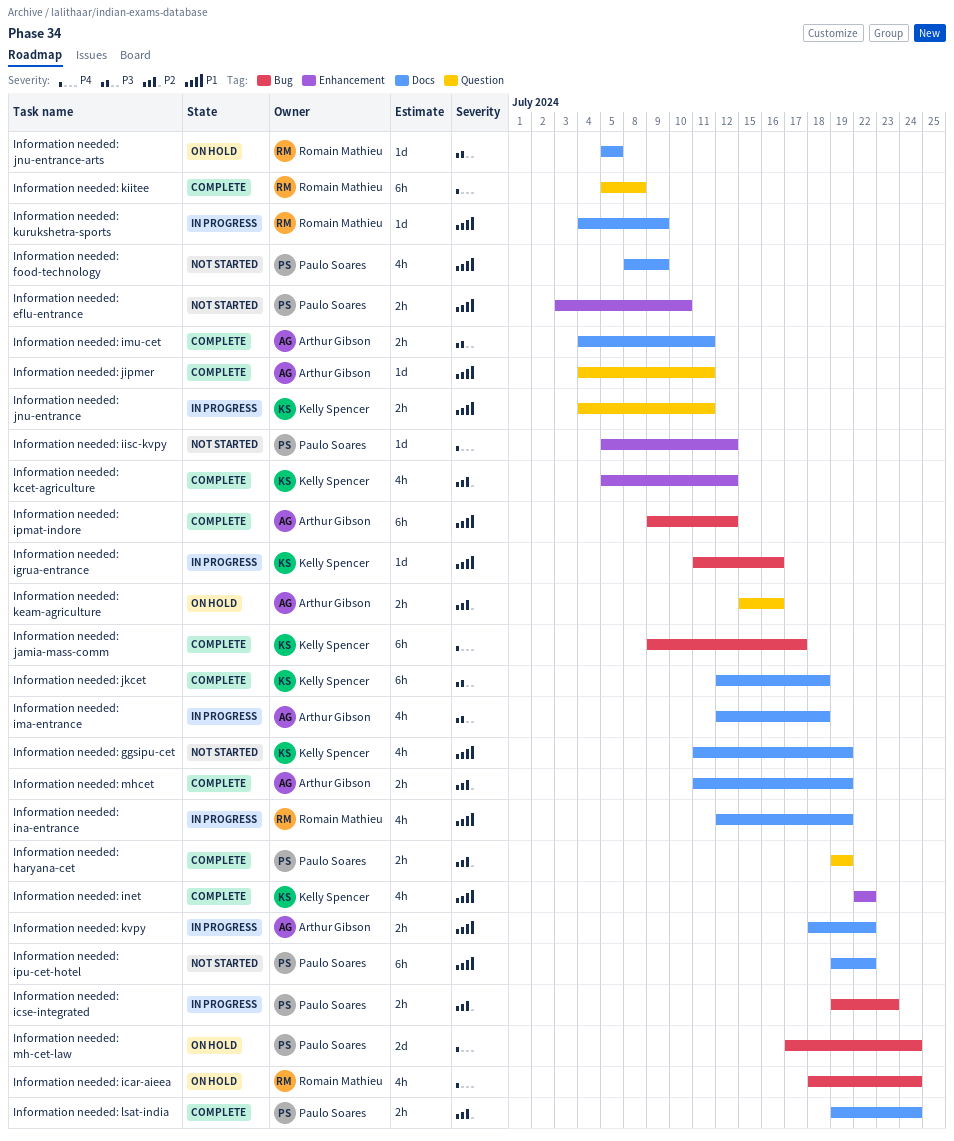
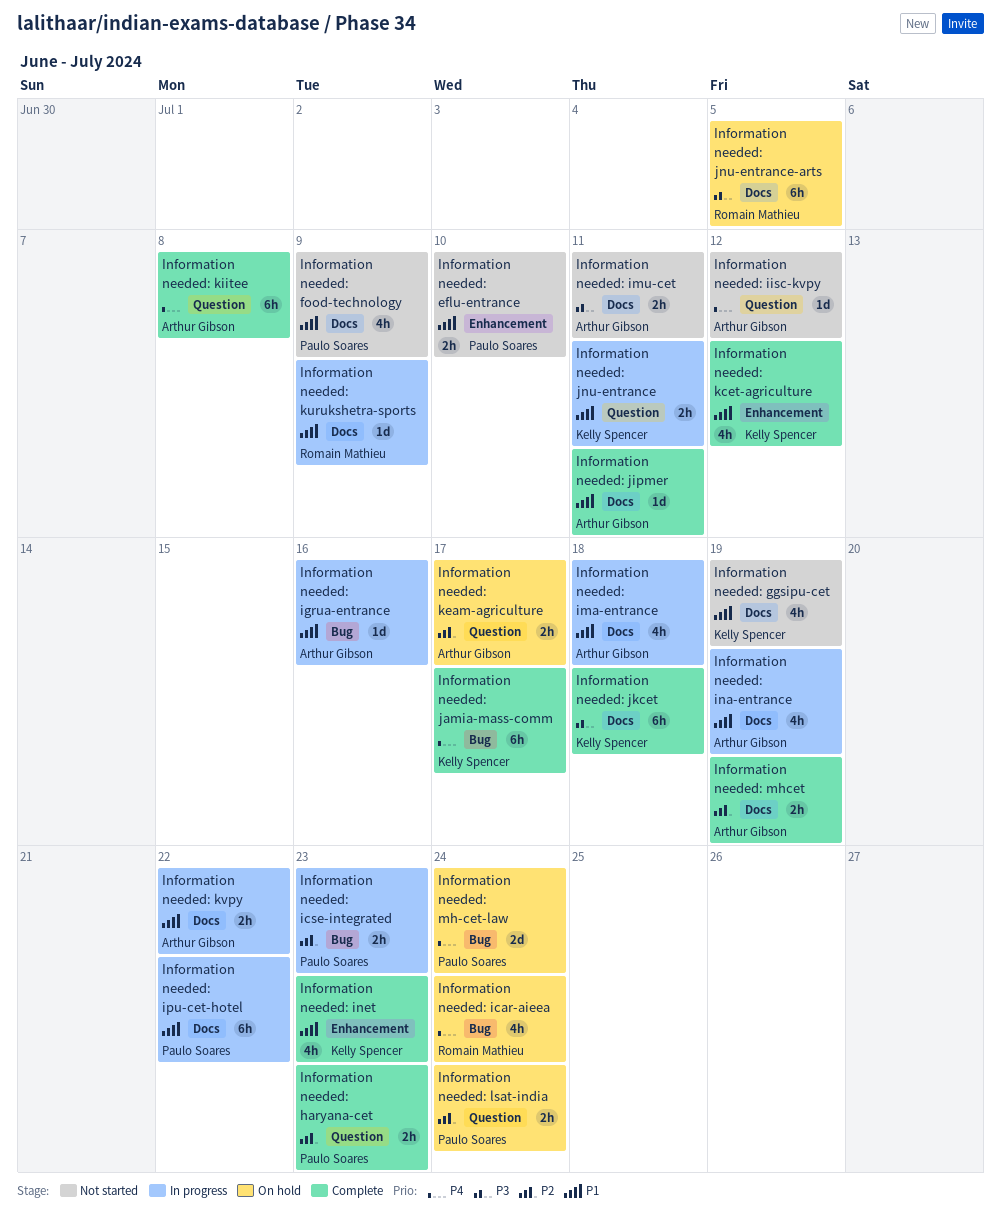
Information needed: haryana-cet, due: Jul 19 -> Jul 23
Information needed: igrua-entrance, owner: Kelly Spencer -> Arthur Gibson
Information needed: iisc-kvpy, owner: Paulo Soares -> Arthur Gibson
Information needed: iisc-kvpy, label: Enhancement -> Question
Information needed: ima-entrance, priority: P3 -> P1
Information needed: imu-cet, status: Complete -> Not started
Information needed: ina-entrance, owner: Romain Mathieu -> Arthur Gibson
Information needed: inet, due: Jul 22 -> Jul 23
Information needed: ipmat-indore: present -> none
Information needed: ipu-cet-hotel, status: Not started -> In progress
Information needed: jipmer, label: Question -> Docs
Information needed: jnu-entrance-arts, estimate: 1d -> 6h
Information needed: kcet-agriculture, priority: P2 -> P1
Information needed: keam-agriculture, due: Jul 16 -> Jul 17
Information needed: kiitee, owner: Romain Mathieu -> Arthur Gibson
Information needed: lsat-india, status: Complete -> On hold
Information needed: lsat-india, label: Docs -> Question

